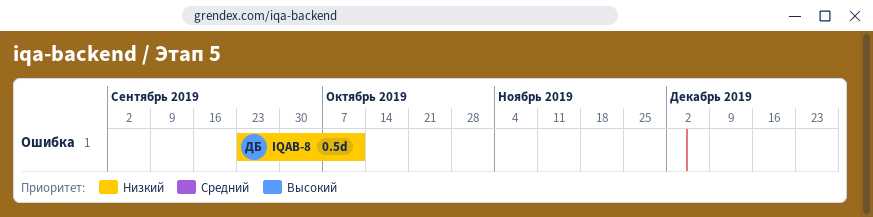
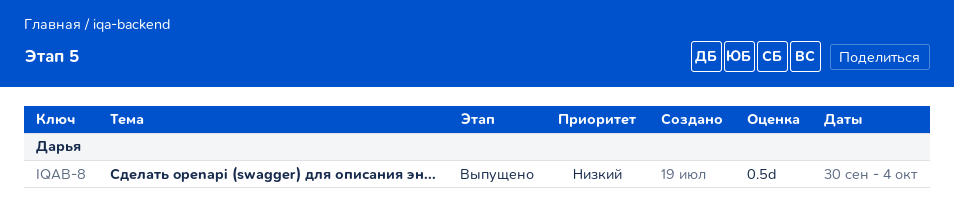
IQAB-8, start: Sep 23 -> Sep 30
IQAB-8, due: Oct 11 -> Oct 4

